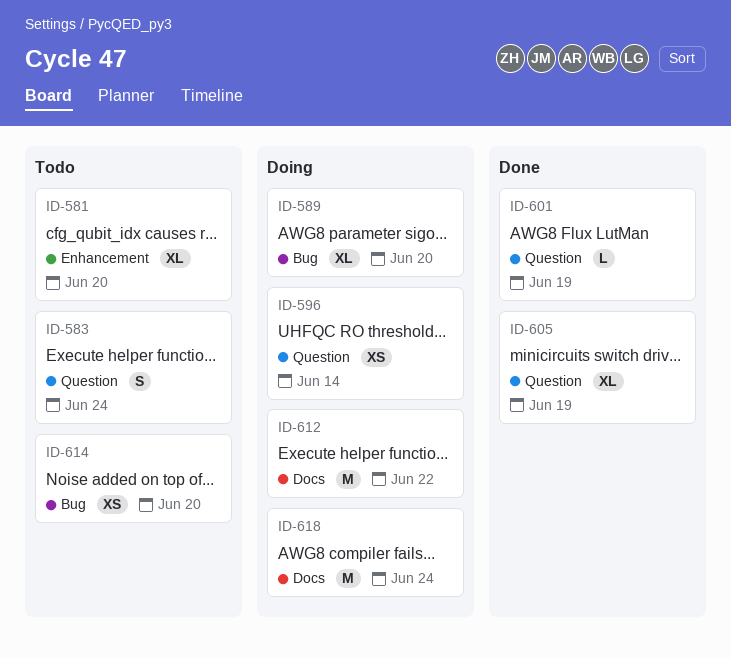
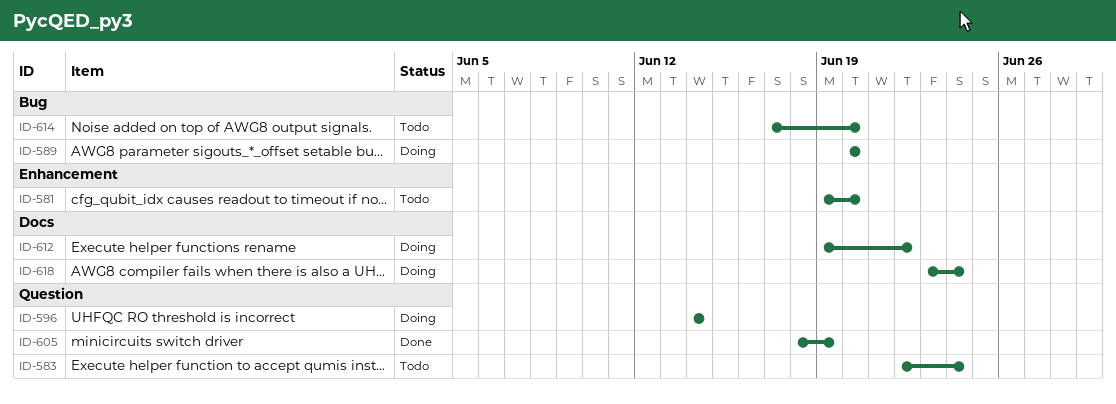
ID-601: present -> none

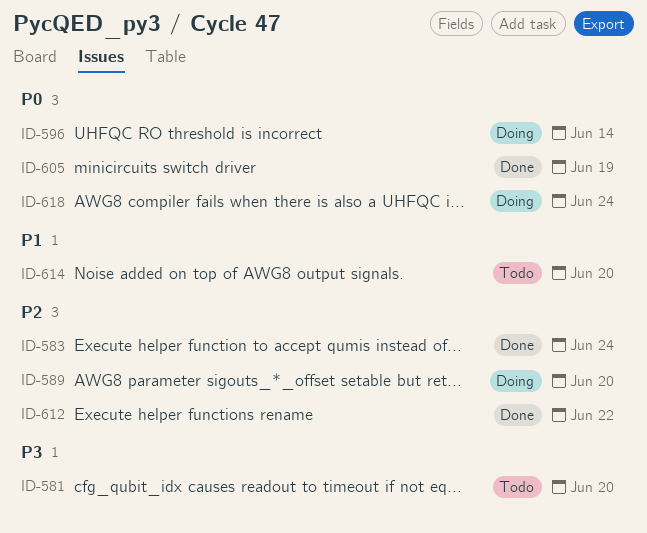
ID-583, status: Todo -> Done
ID-612, status: Doing -> Done

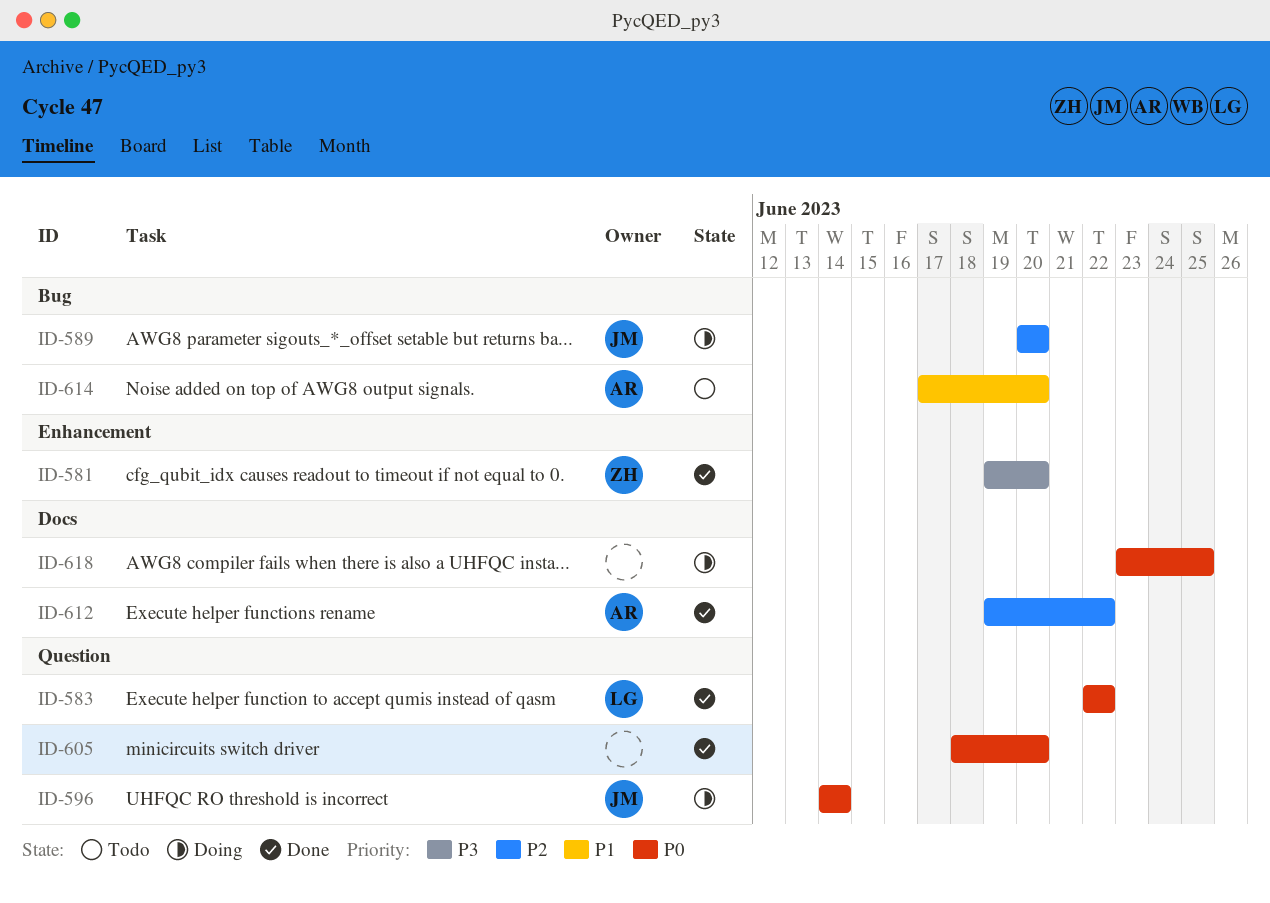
ID-581, status: Todo -> Done
ID-583, priority: P2 -> P0
ID-583, due: Jun 24 -> Jun 22
ID-605, due: Jun 19 -> Jun 20
ID-618, due: Jun 24 -> Jun 25

